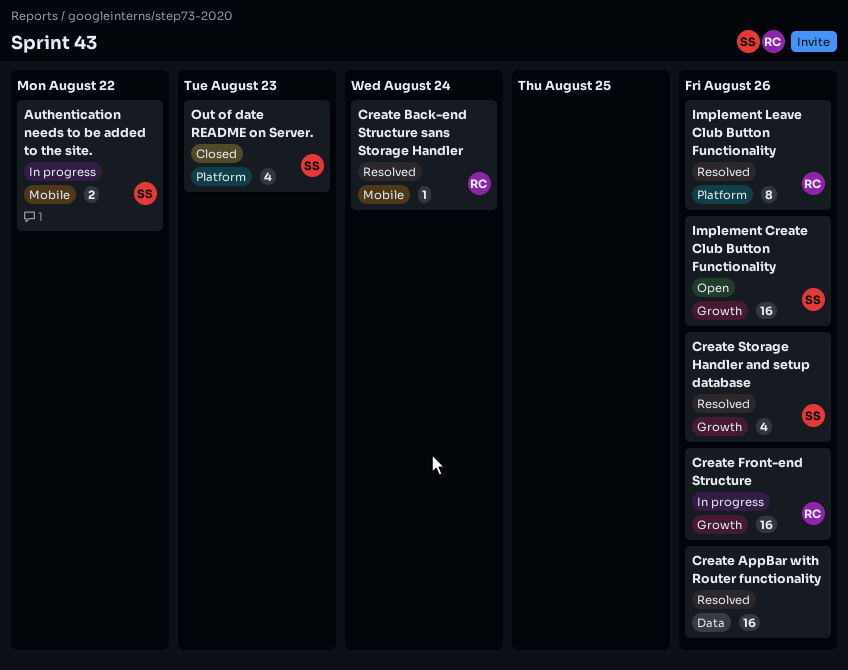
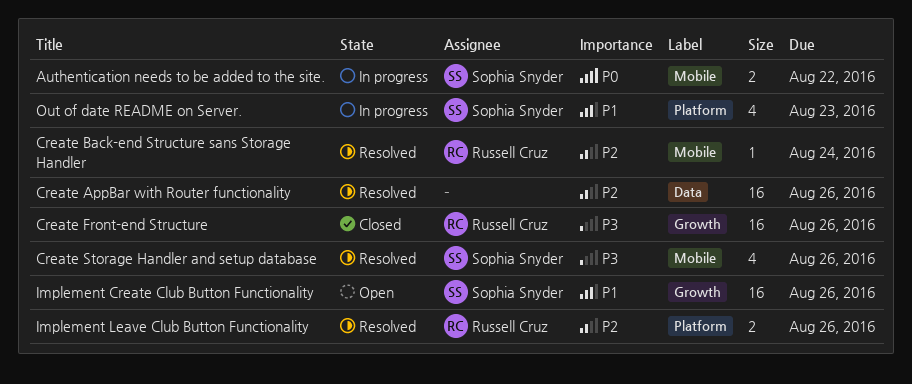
Create Front-end Structure, status: In progress -> Closed
Create Storage Handler and setup database, label: Growth -> Mobile
Implement Leave Club Button Functionality, estimate: 8 -> 2
Out of date README on Server., status: Closed -> In progress

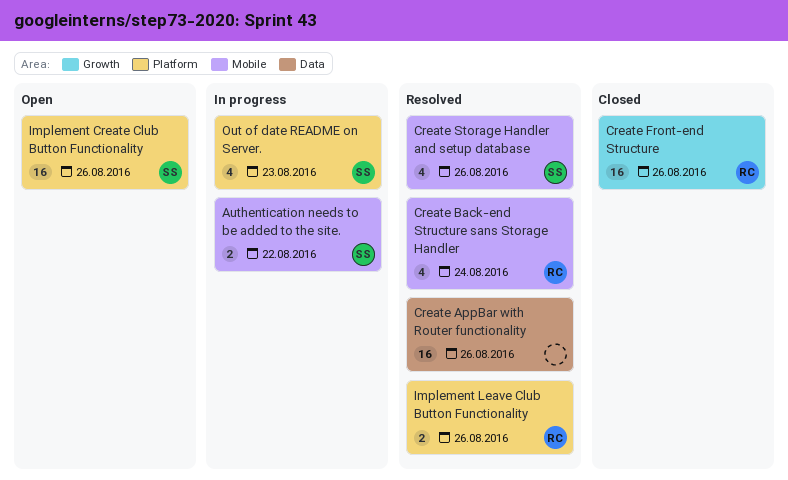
Create Back-end Structure sans Storage Handler, estimate: 1 -> 4
Implement Create Club Button Functionality, label: Growth -> Platform

